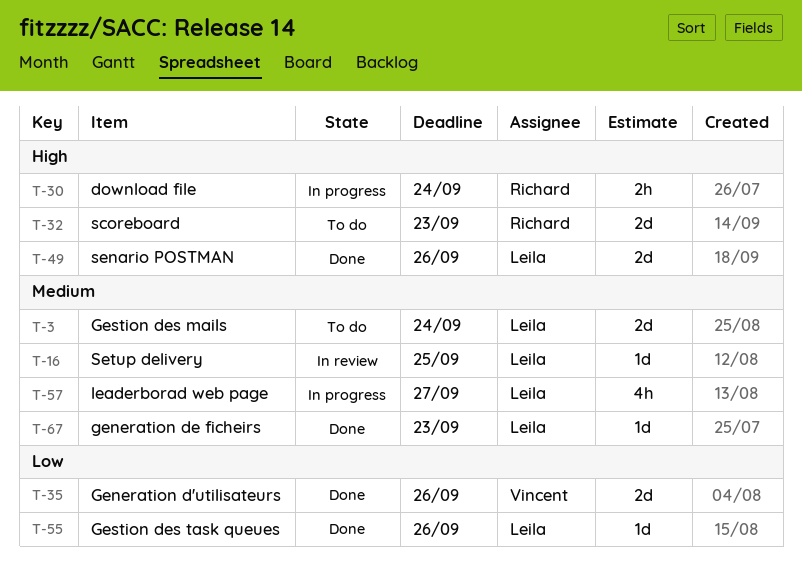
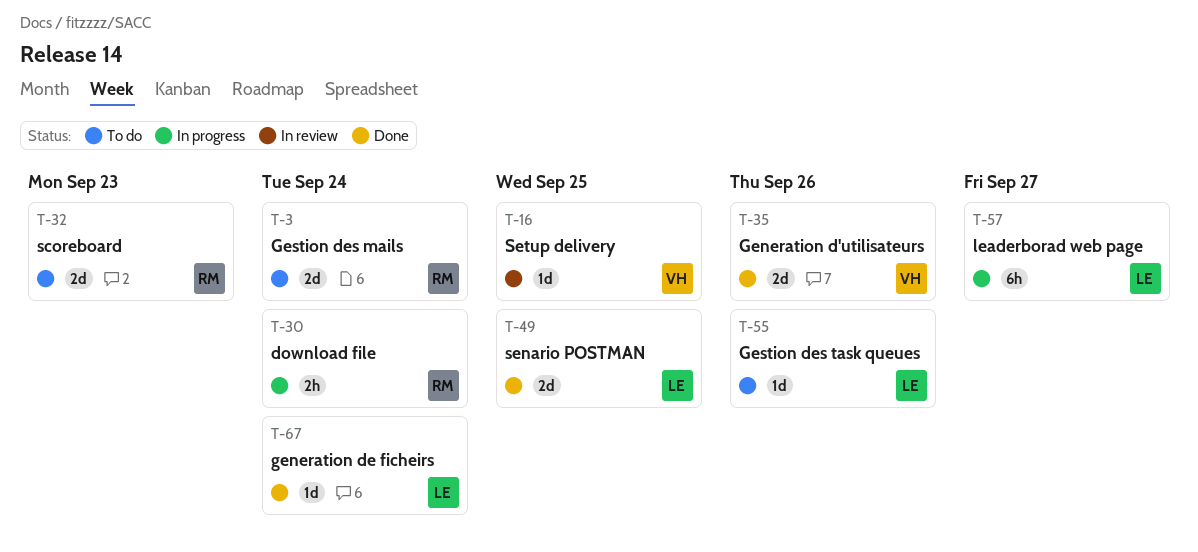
T-3, owner: Leila -> Richard
T-16, owner: Leila -> Vincent
T-49, due: Sep 26 -> Sep 25
T-55, status: Done -> To do
T-57, estimate: 4h -> 6h
T-67, due: Sep 23 -> Sep 24

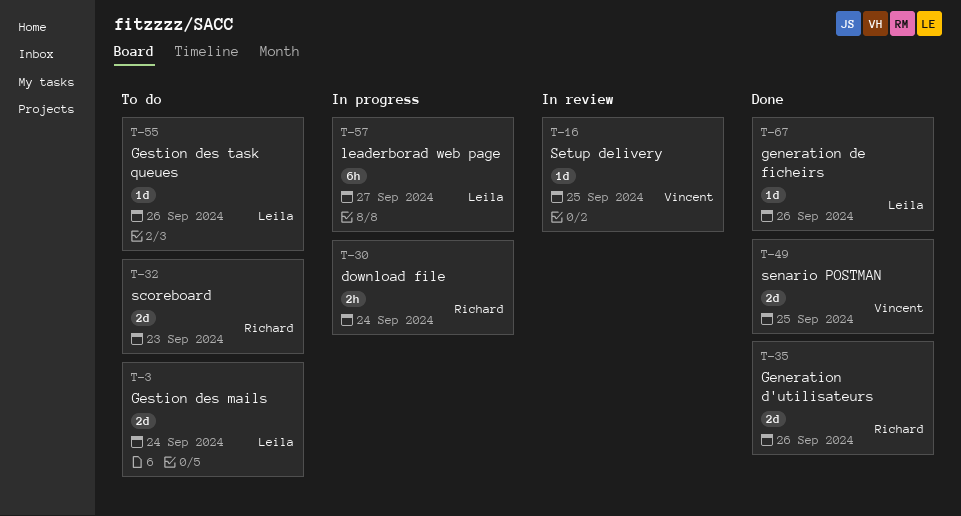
T-3, owner: Richard -> Leila
T-35, owner: Vincent -> Richard
T-49, owner: Leila -> Vincent
T-67, due: Sep 24 -> Sep 26

